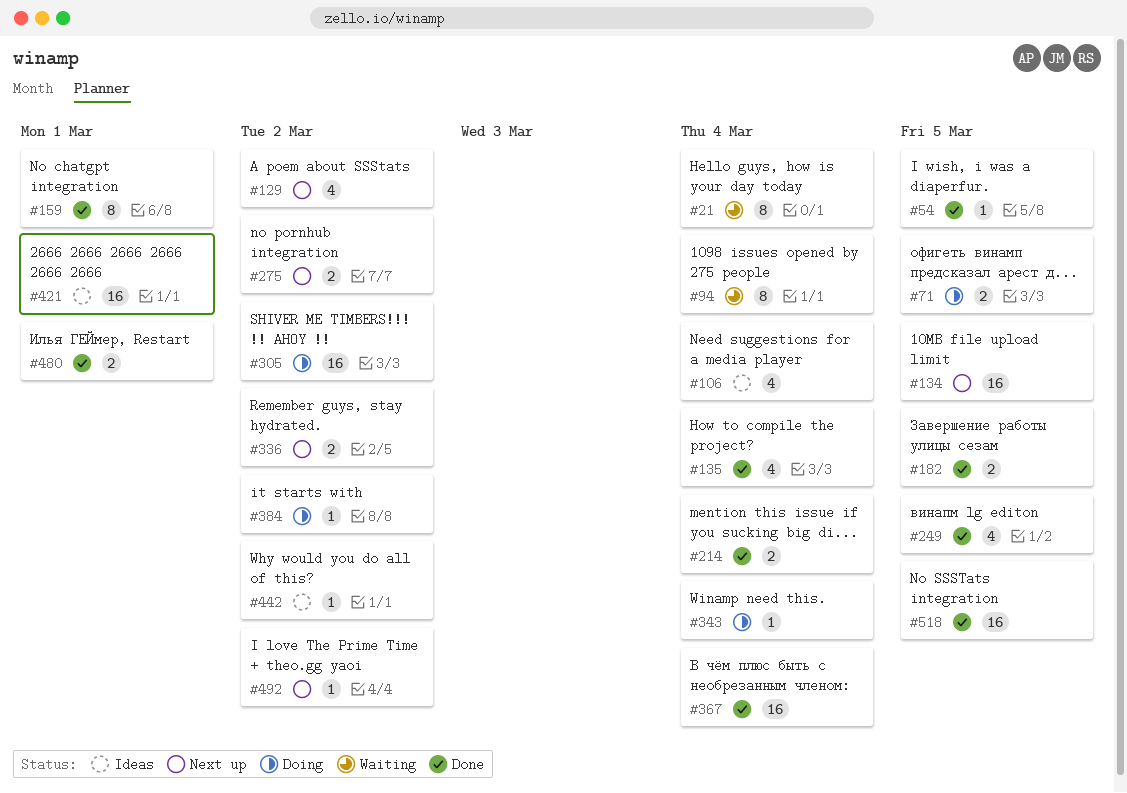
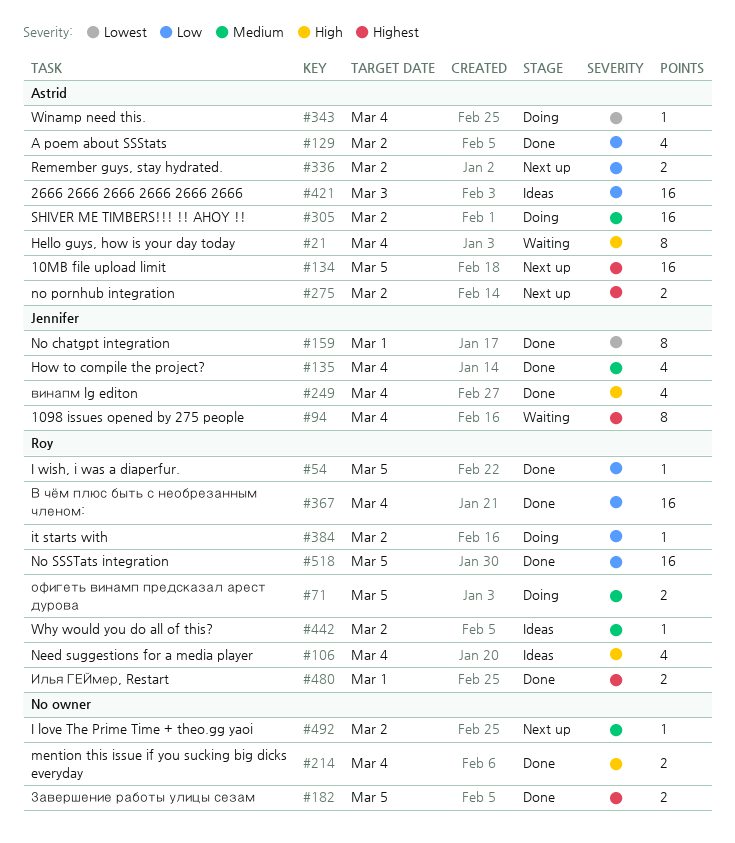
#129, status: Next up -> Done
#249, due: Mar 5 -> Mar 4
#421, due: Mar 1 -> Mar 3

